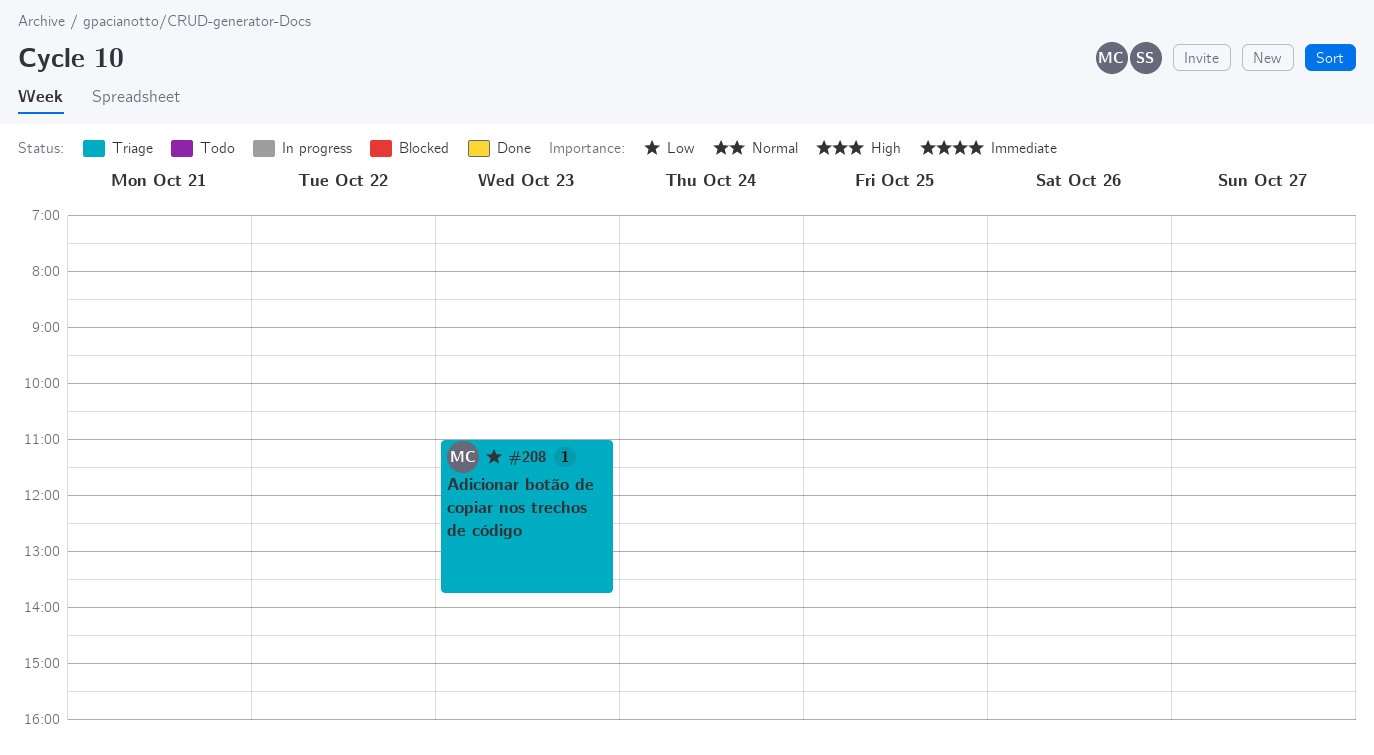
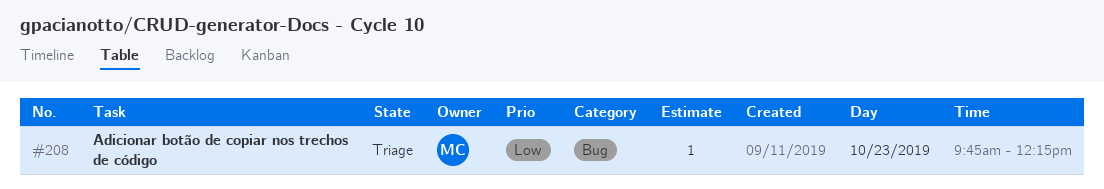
#208, begins: 11:00 -> 09:45
#208, ends: 13:45 -> 12:15

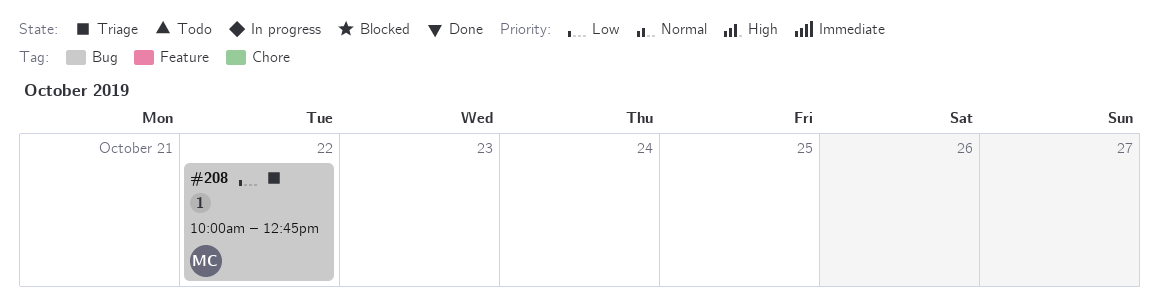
#208, day: Oct 23 -> Oct 22
#208, begins: 09:45 -> 10:00
#208, ends: 12:15 -> 12:45

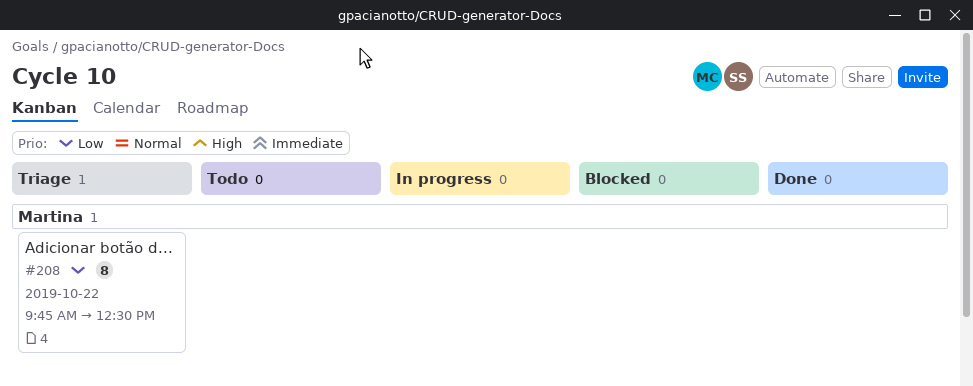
#208, estimate: 1 -> 8
#208, begins: 10:00 -> 09:45
#208, ends: 12:45 -> 12:30

